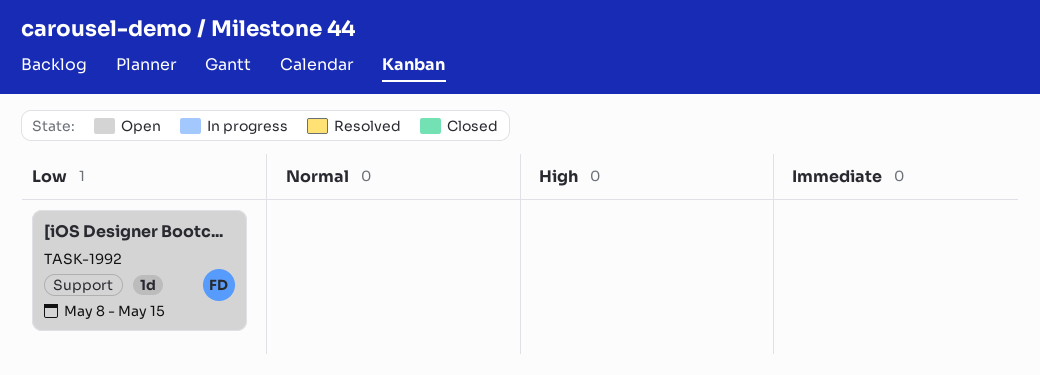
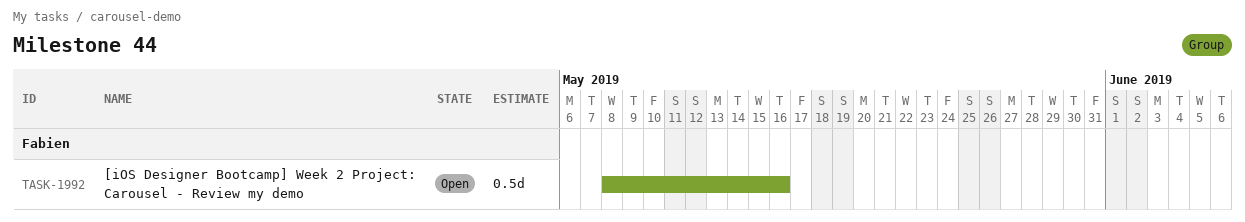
TASK-1992, estimate: 1d -> 0.5d
TASK-1992, due: May 15 -> May 16

